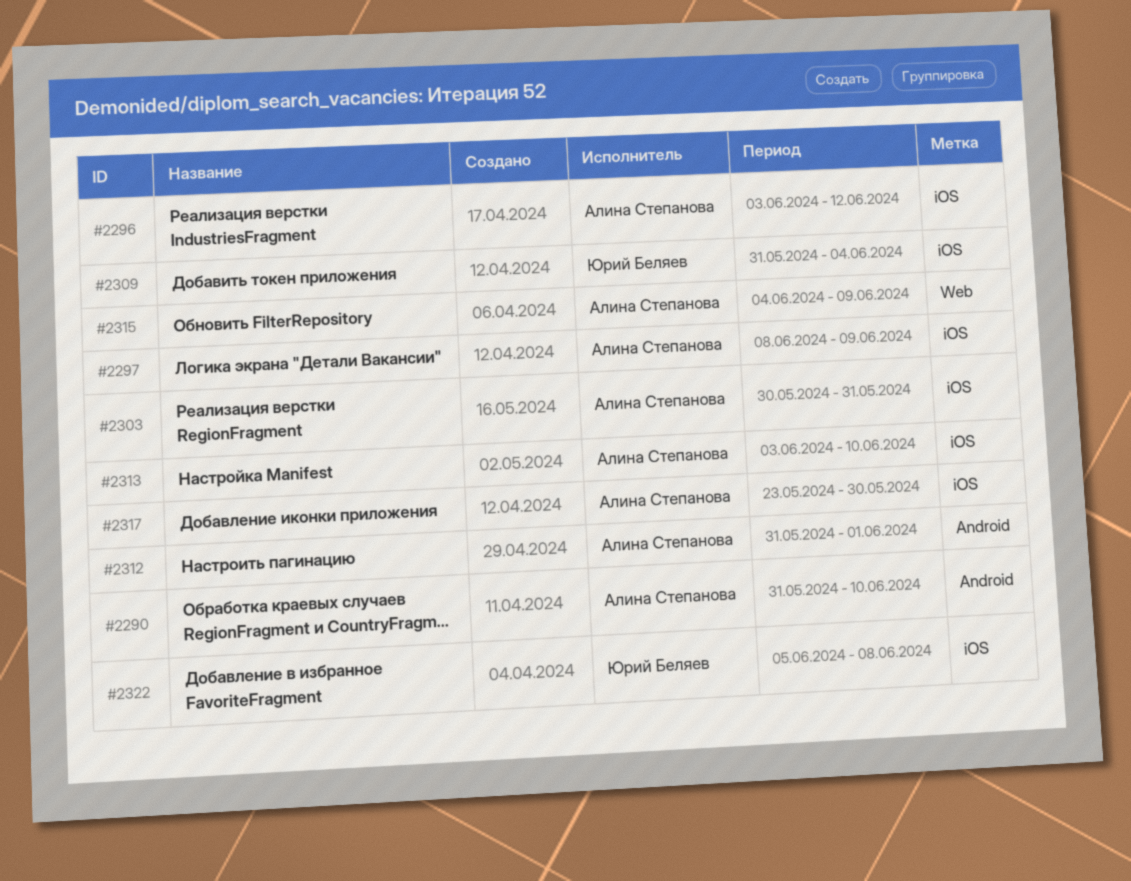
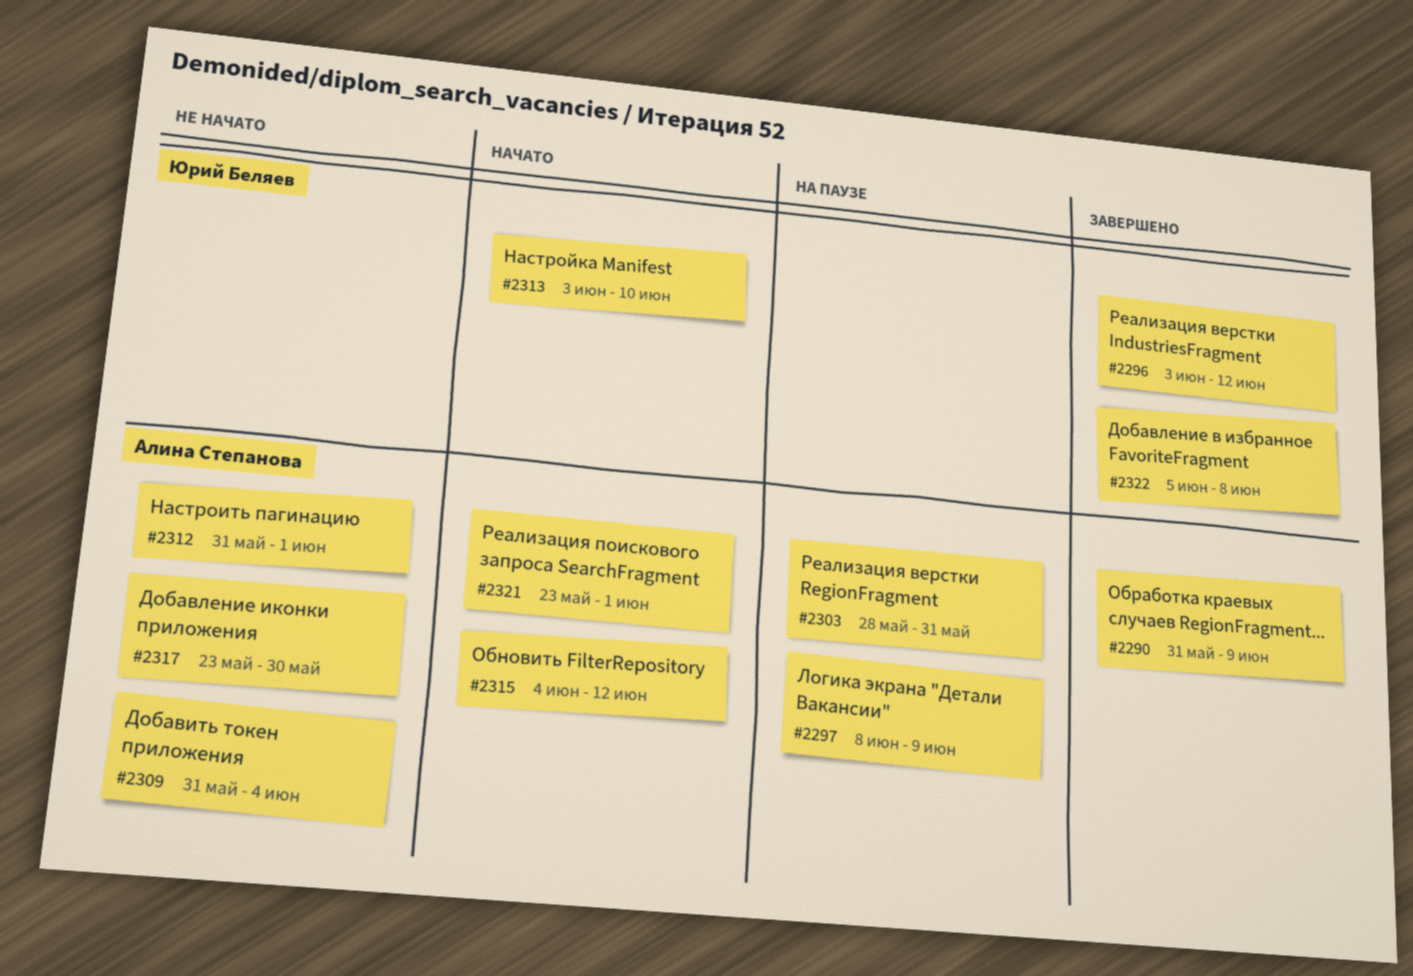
#2290, due: Jun 10 -> Jun 9
#2296, owner: Алина Степанова -> Юрий Беляев
#2303, start: May 30 -> May 28
#2309, owner: Юрий Беляев -> Алина Степанова
#2313, owner: Алина Степанова -> Юрий Беляев
#2315, due: Jun 9 -> Jun 12
#2321: none -> present

